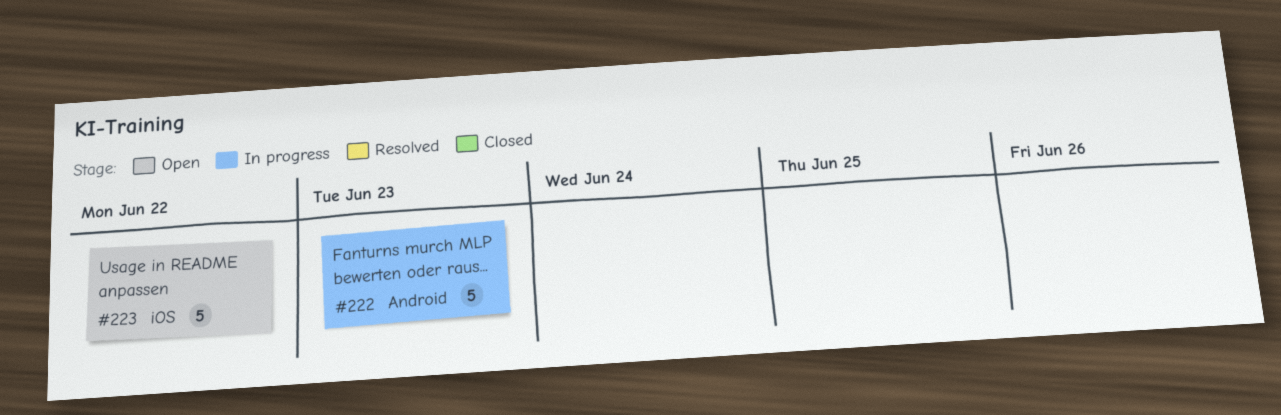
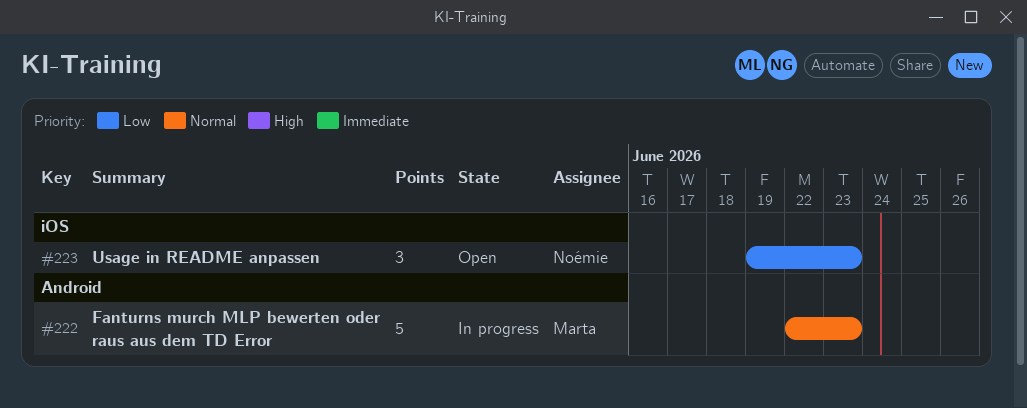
#223, estimate: 5 -> 3
#223, due: Jun 22 -> Jun 23

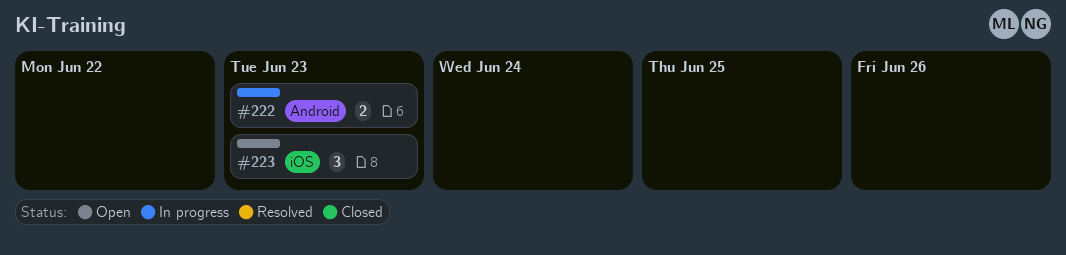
#222, estimate: 5 -> 2

